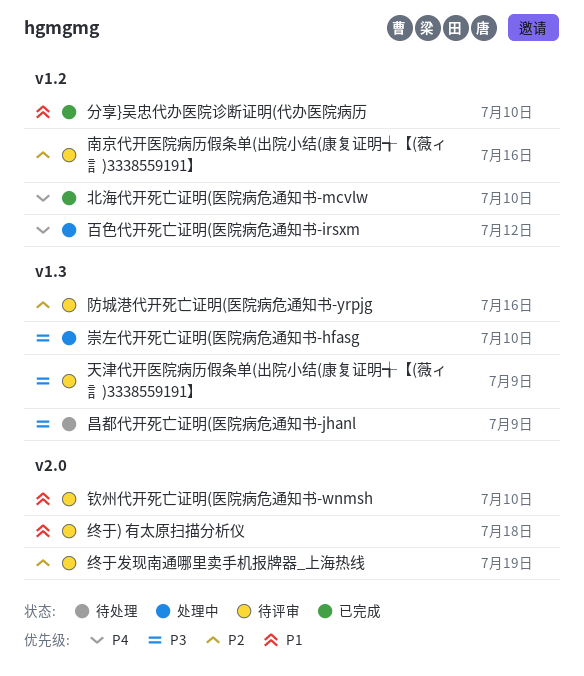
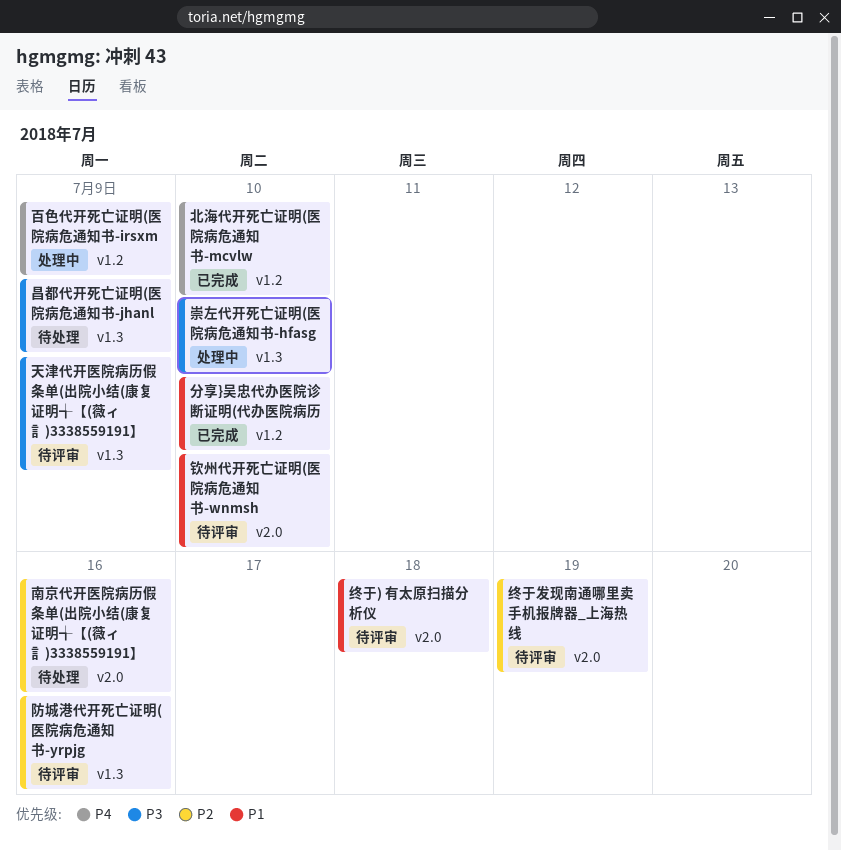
南京代开医院病历假条单(出院小结(康复证明╅【(薇ィ訁)3338559191】, status: 待评审 -> 待处理
南京代开医院病历假条单(出院小结(康复证明╅【(薇ィ訁)3338559191】, label: v1.2 -> v2.0
百色代开死亡证明(医院病危通知书-irsxm, due: Jul 12 -> Jul 9

